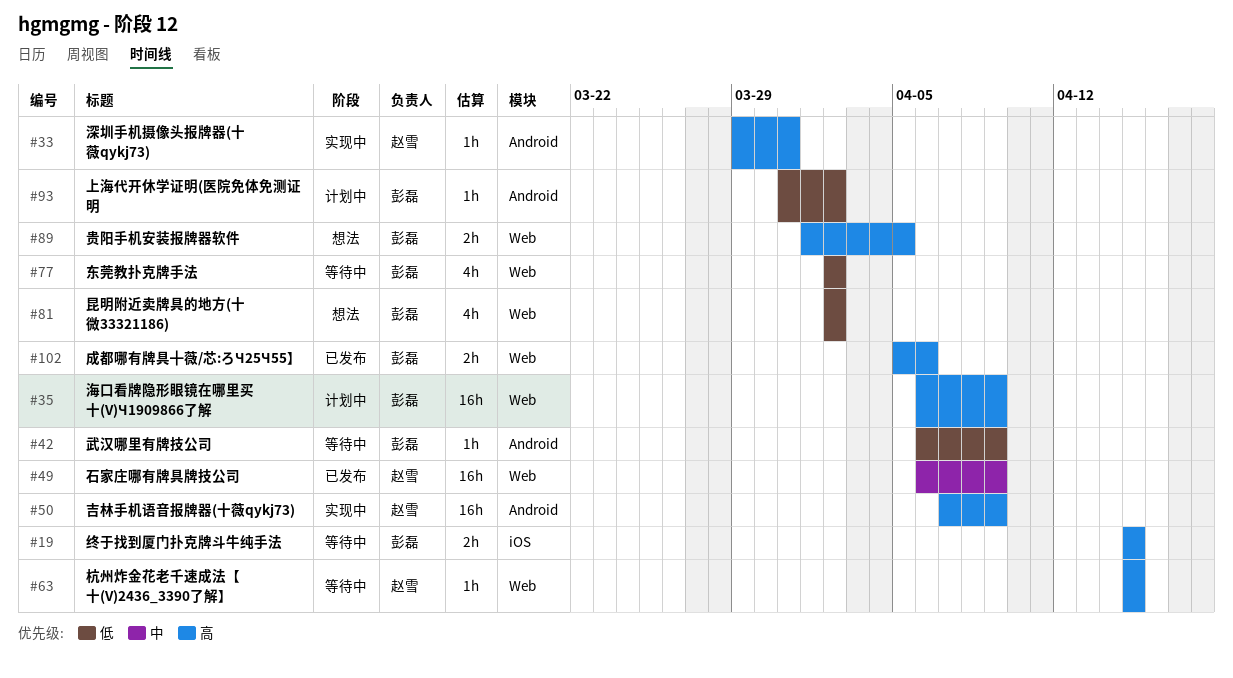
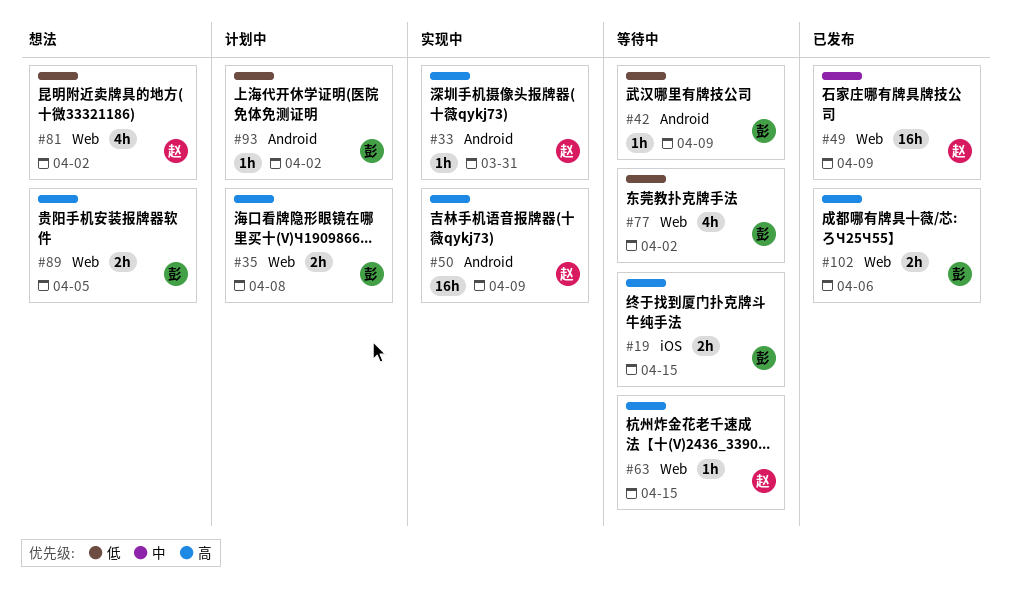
#35, estimate: 16h -> 2h
#35, due: Apr 9 -> Apr 8
#81, owner: 彭磊 -> 赵雪

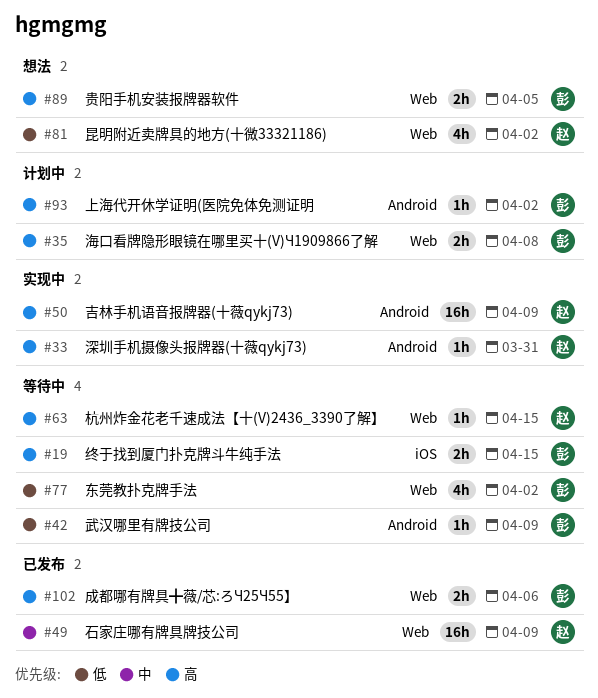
#93, priority: 低 -> 高

